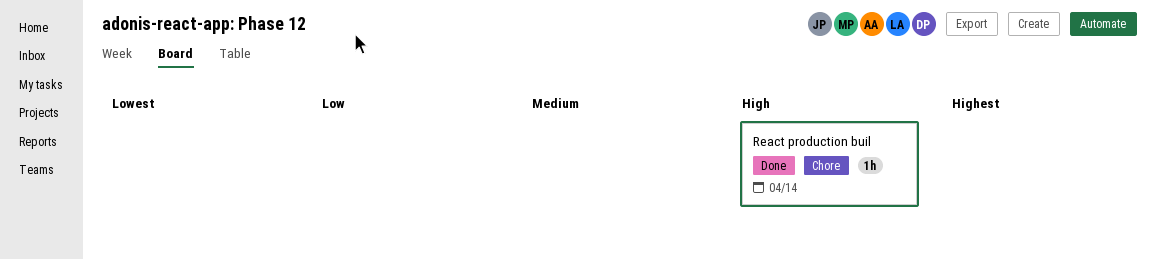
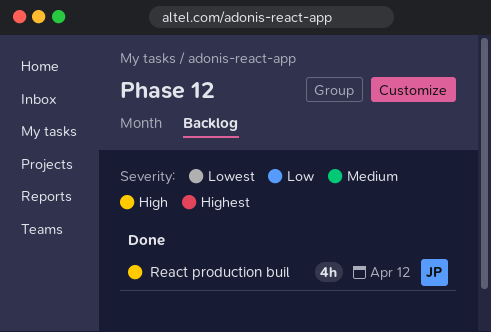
React production buil, estimate: 1h -> 4h
React production buil, due: Apr 14 -> Apr 12

